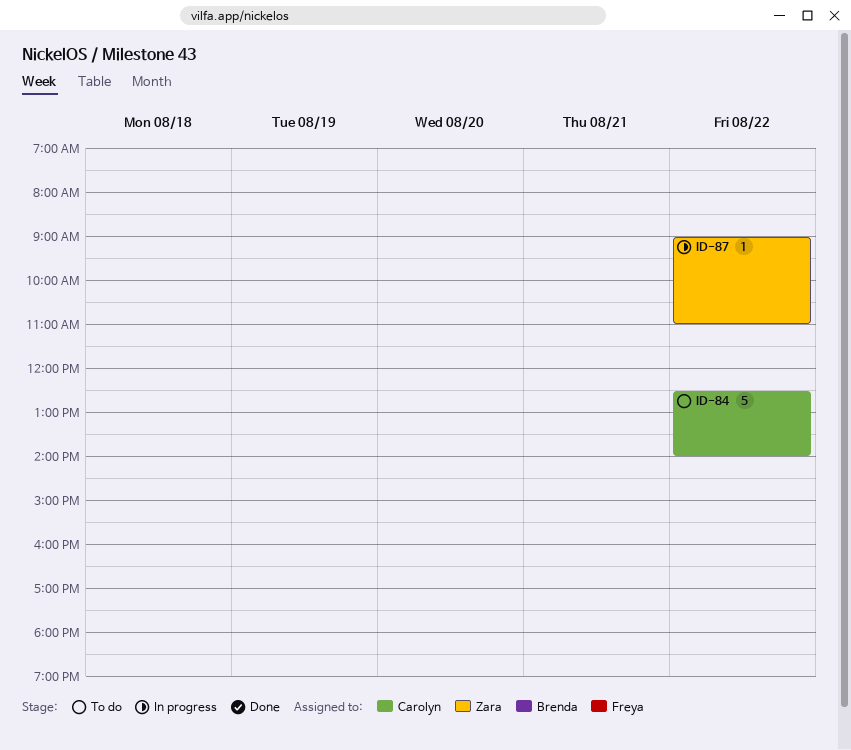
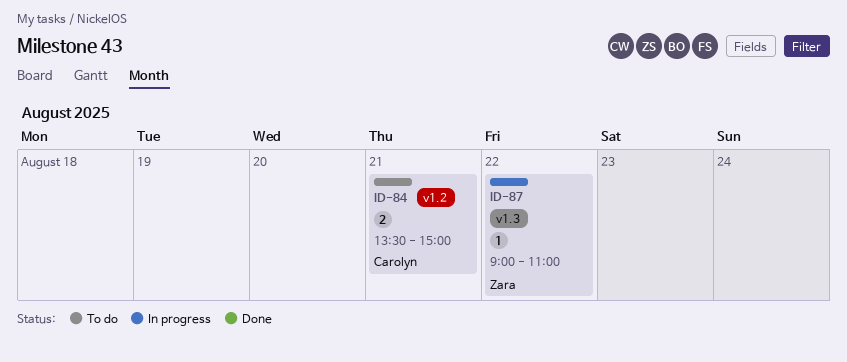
ID-84, estimate: 5 -> 2
ID-84, day: Aug 22 -> Aug 21
ID-84, begins: 12:30 -> 13:30
ID-84, ends: 14:00 -> 15:00

